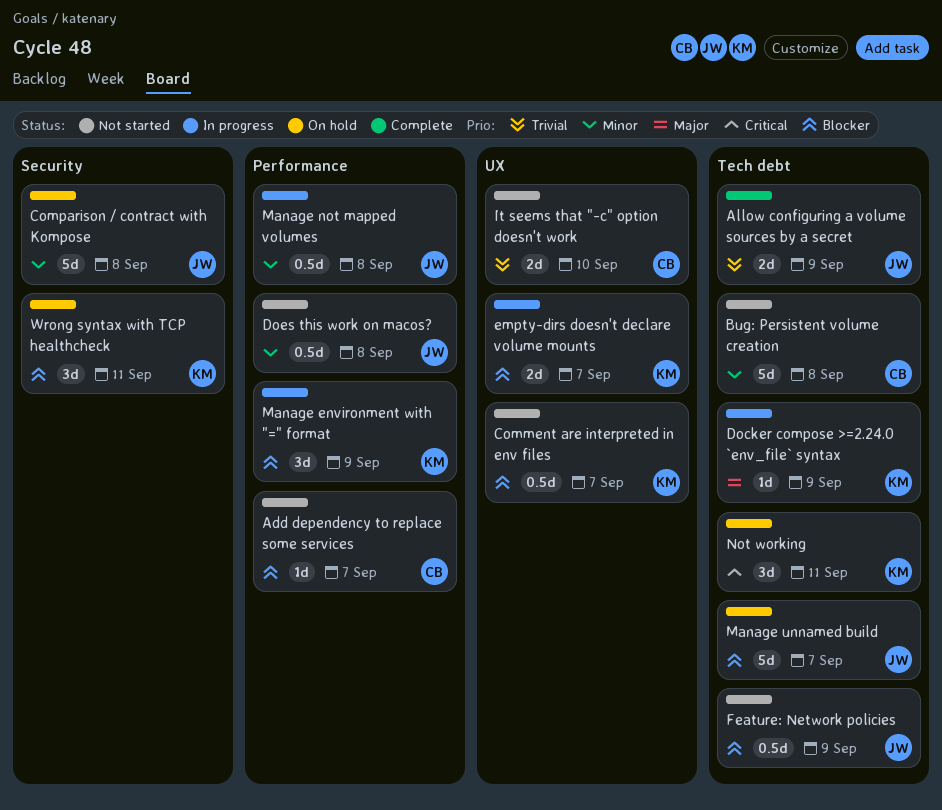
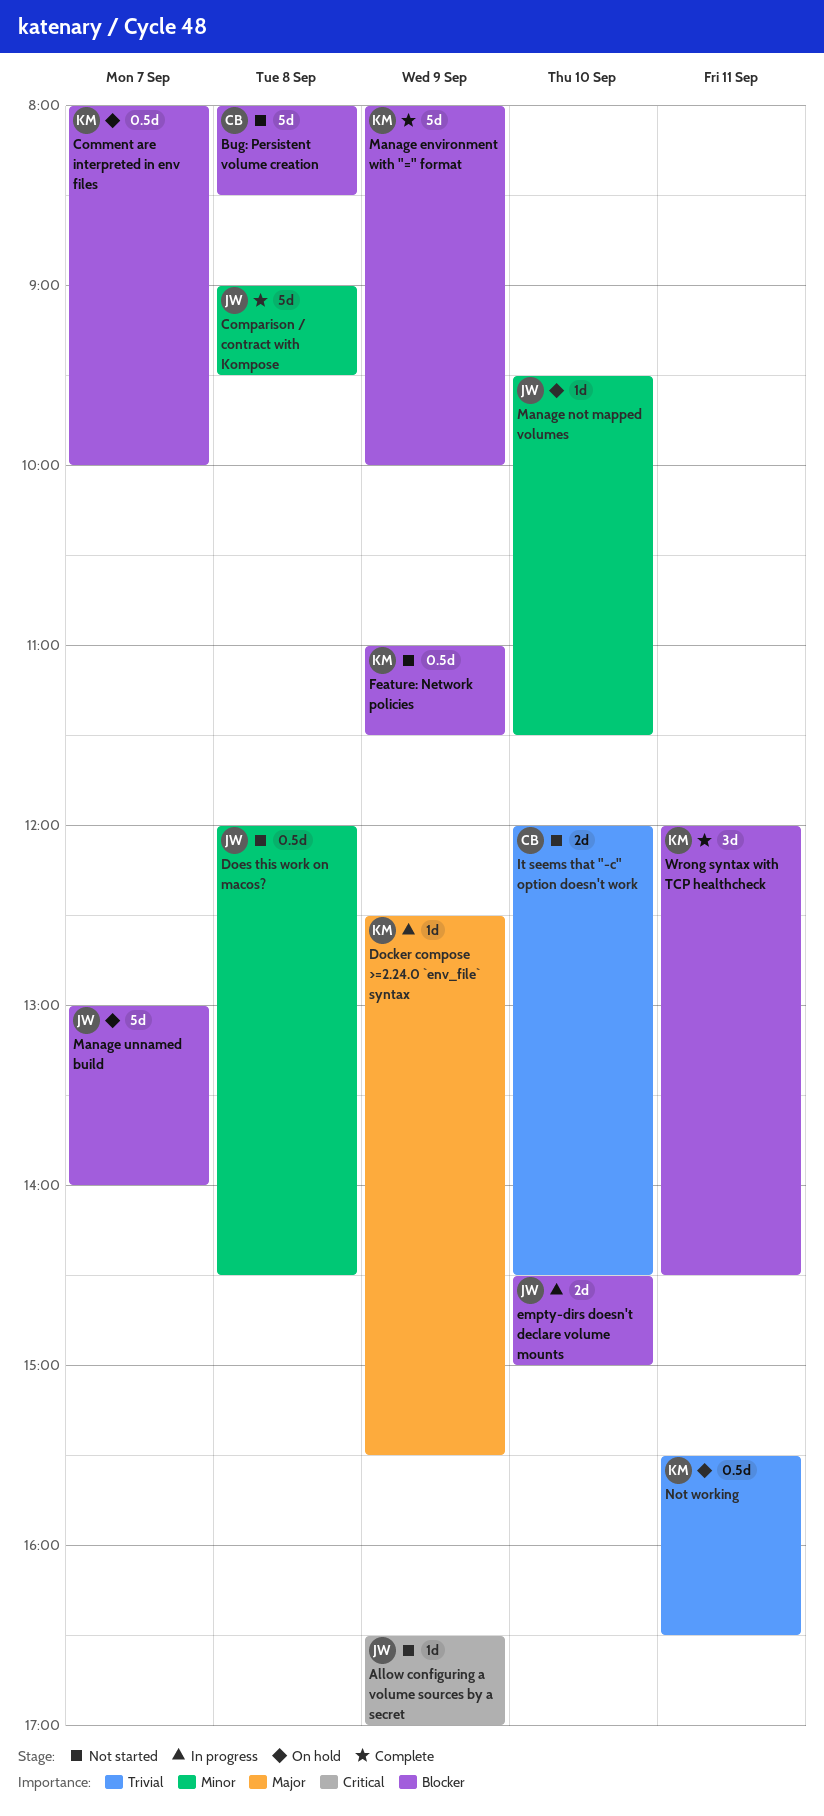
Add dependency to replace some services: present -> none
Allow configuring a volume sources by a secret, status: Complete -> Not started
Allow configuring a volume sources by a secret, priority: Trivial -> Critical
Allow configuring a volume sources by a secret, estimate: 2d -> 1d
Bug: Persistent volume creation, priority: Minor -> Blocker
Comment are interpreted in env files, status: Not started -> On hold
Comparison / contract with Kompose, status: On hold -> Complete
empty-dirs doesn't declare volume mounts, owner: KM -> JW
empty-dirs doesn't declare volume mounts, day: Sep 7 -> Sep 10
Feature: Network policies, owner: JW -> KM
Manage environment with "=" format, status: In progress -> Complete
Manage environment with "=" format, estimate: 3d -> 5d
Manage not mapped volumes, status: In progress -> On hold
Manage not mapped volumes, estimate: 0.5d -> 1d
Manage not mapped volumes, day: Sep 8 -> Sep 10
Not working, priority: Critical -> Trivial
Not working, estimate: 3d -> 0.5d
Wrong syntax with TCP healthcheck, status: On hold -> Complete

